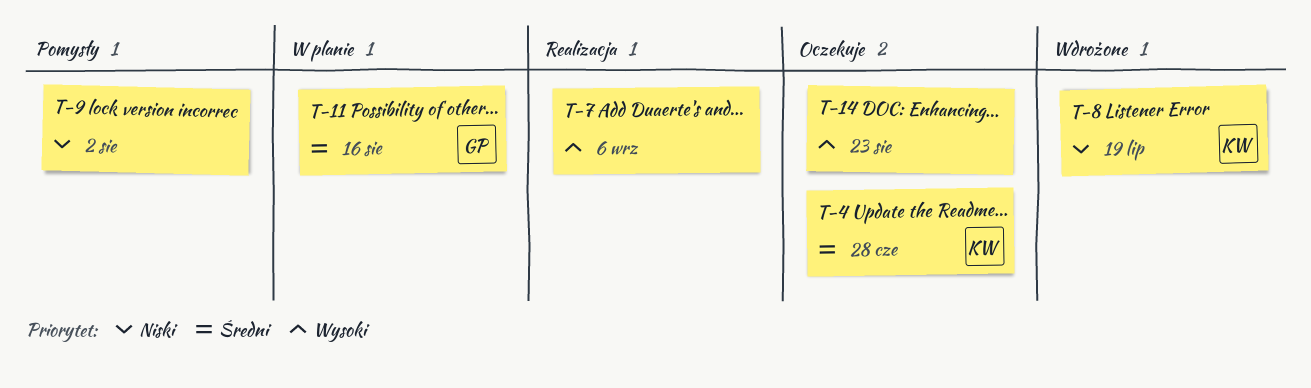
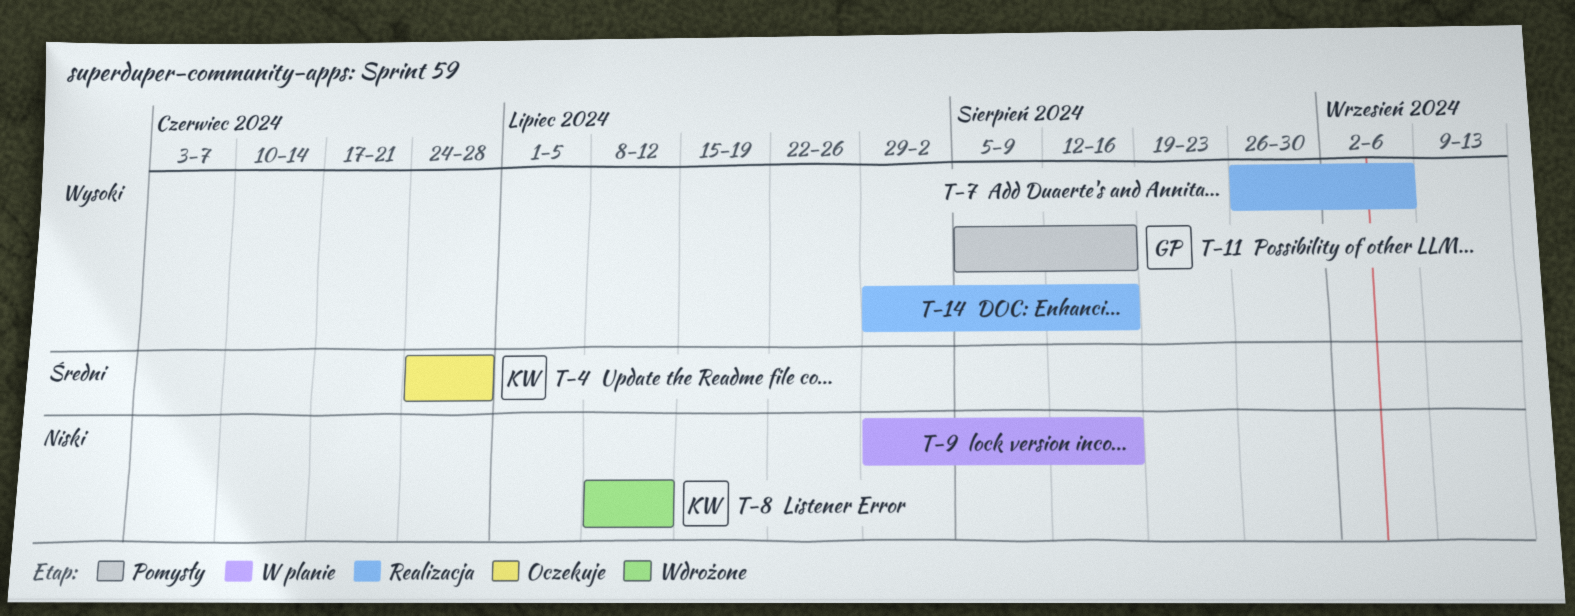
T-8, due: Jul 19 -> Jul 12
T-9, status: Pomysły -> W planie
T-9, due: Aug 2 -> Aug 16
T-11, status: W planie -> Pomysły
T-11, priority: Średni -> Wysoki
T-14, status: Oczekuje -> Realizacja
T-14, due: Aug 23 -> Aug 16

